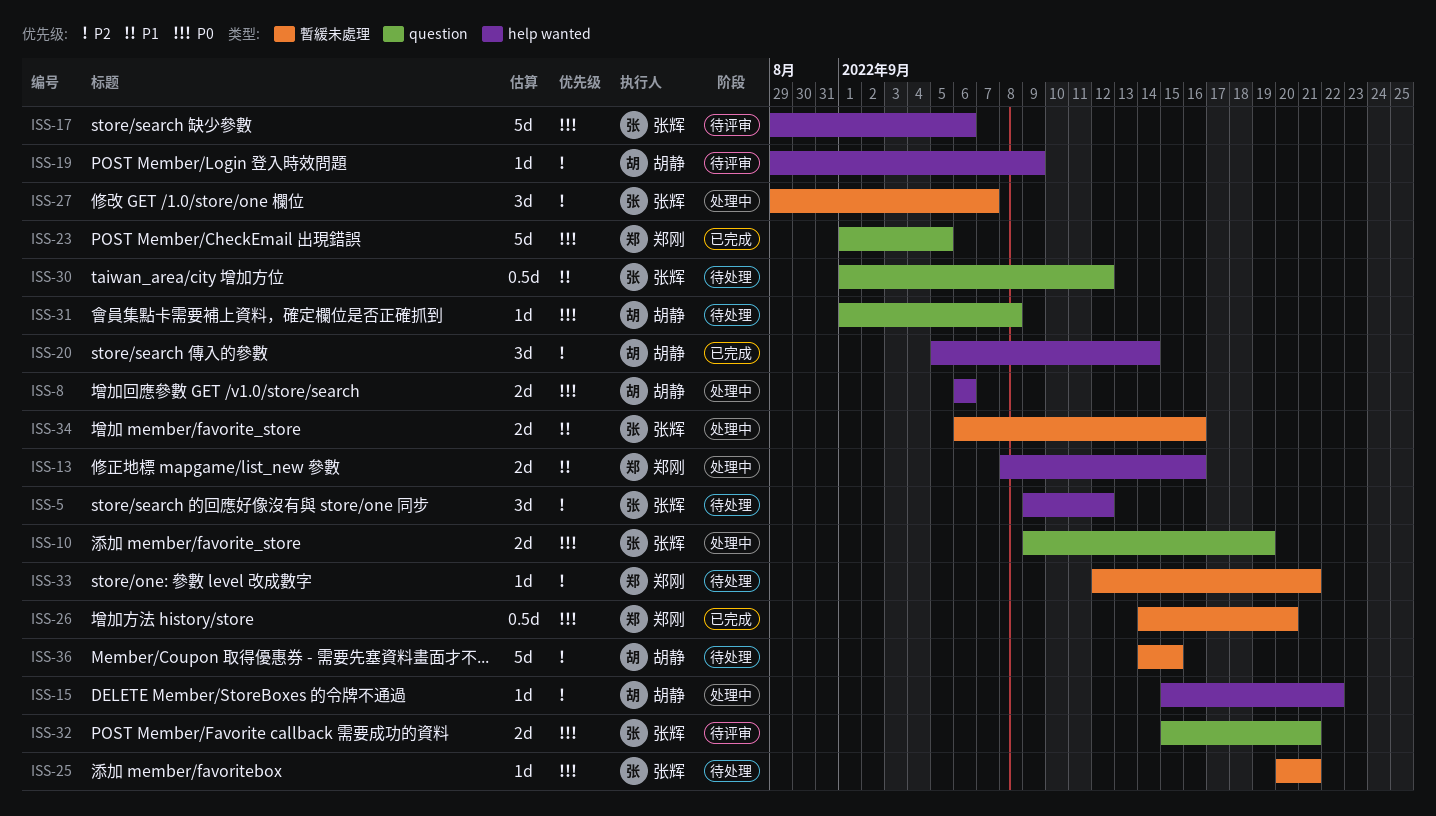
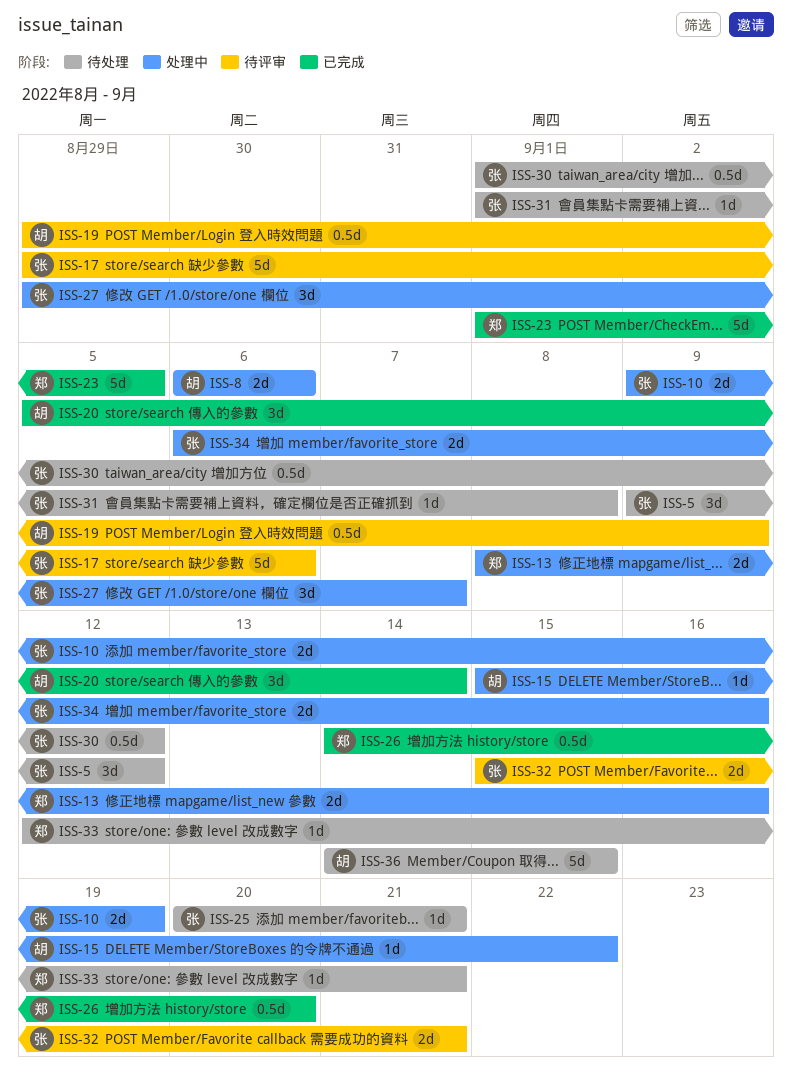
ISS-19, estimate: 1d -> 0.5d
ISS-31, owner: 胡静 -> 张辉

